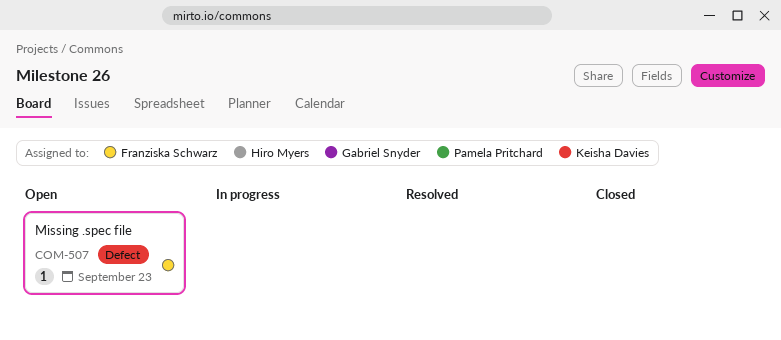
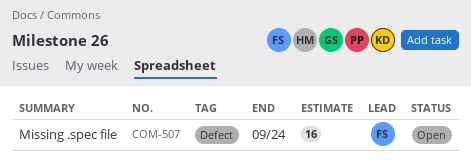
COM-507, estimate: 1 -> 16
COM-507, due: Sep 23 -> Sep 24

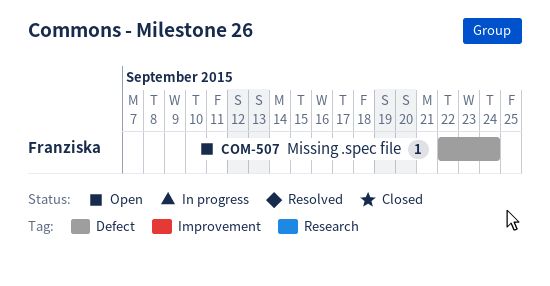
COM-507, estimate: 16 -> 1

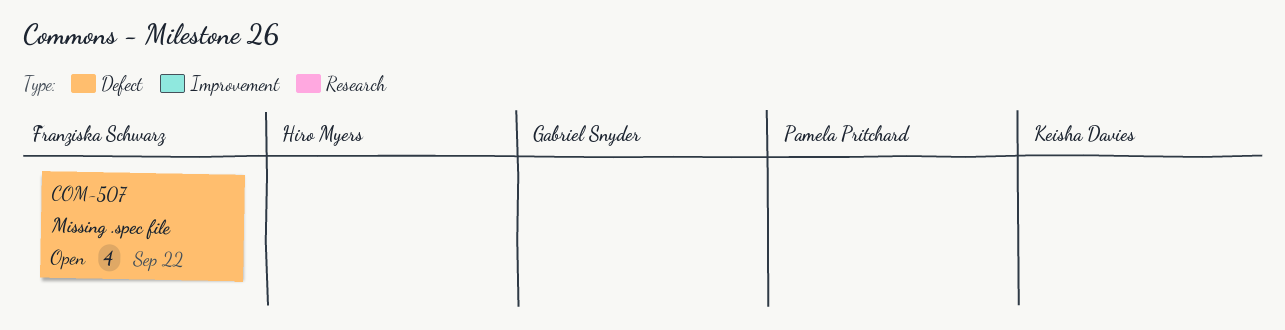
COM-507, estimate: 1 -> 4
COM-507, due: Sep 24 -> Sep 22

